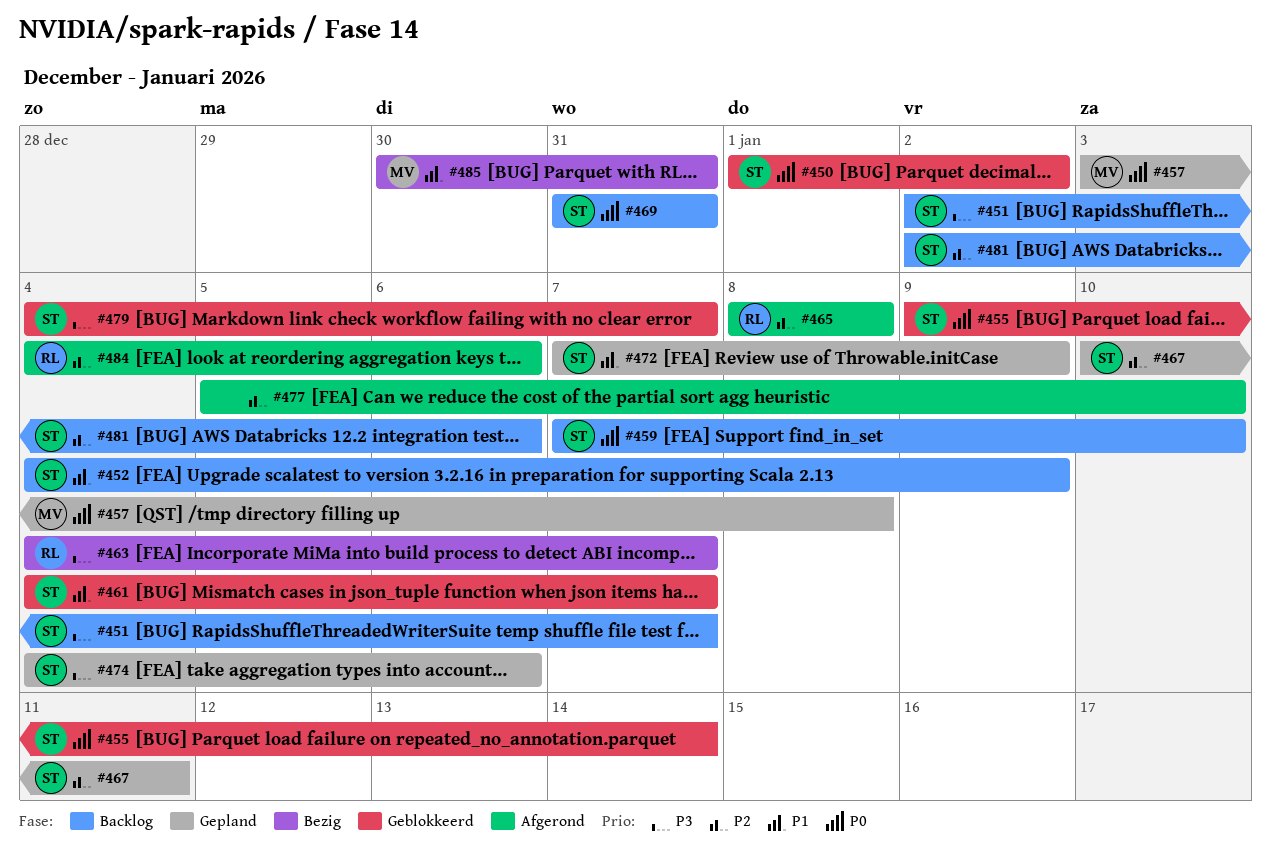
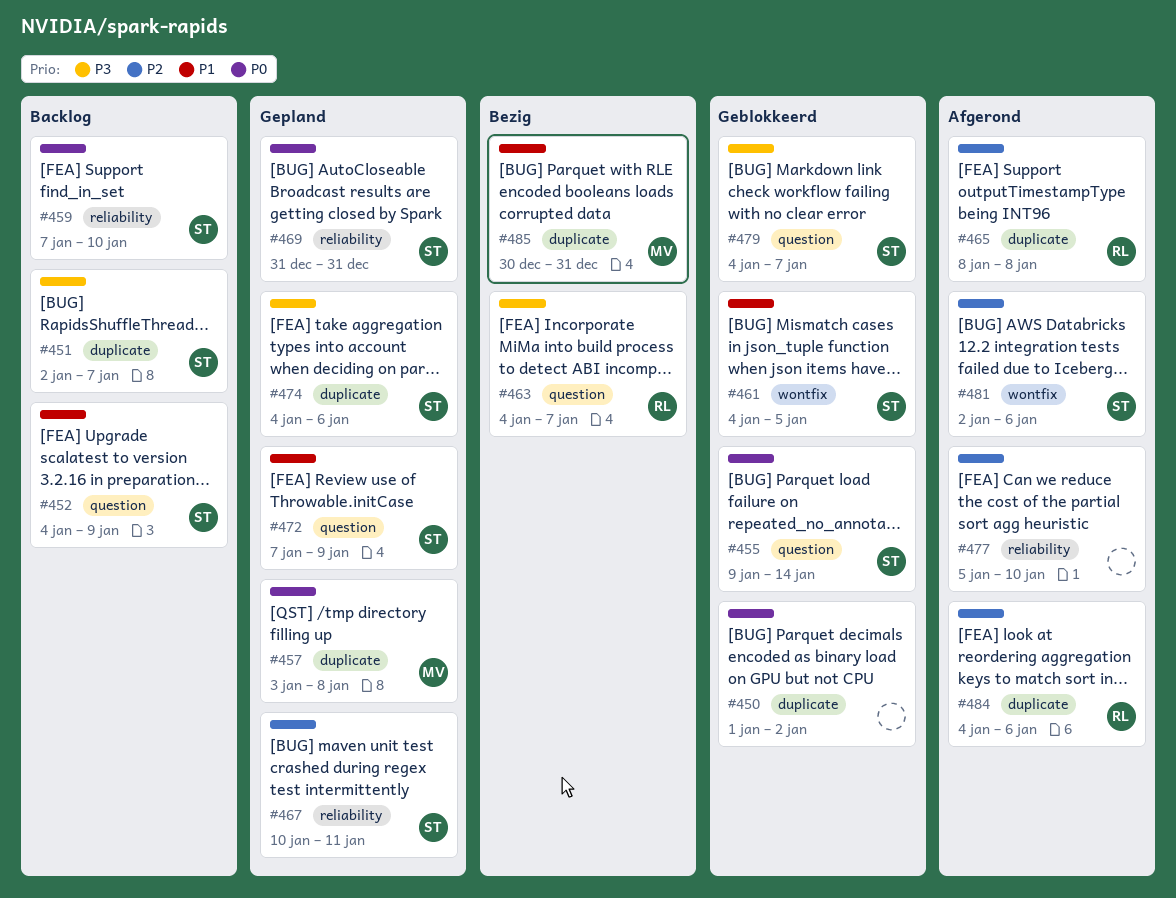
#450, owner: ST -> none
#461, due: Jan 7 -> Jan 5
#469, status: Backlog -> Gepland
#481, status: Backlog -> Afgerond

